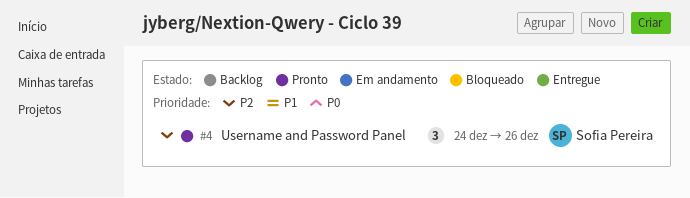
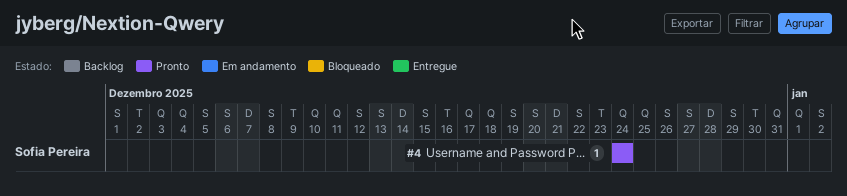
#4, estimate: 3 -> 1
#4, due: Dec 26 -> Dec 24

